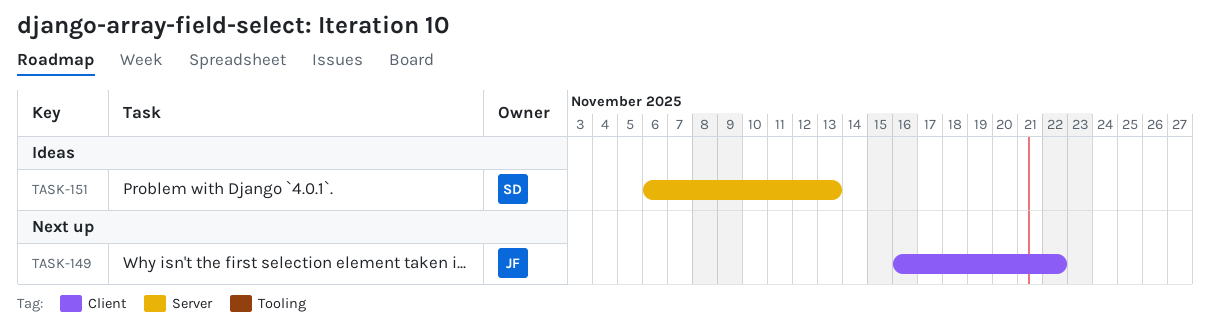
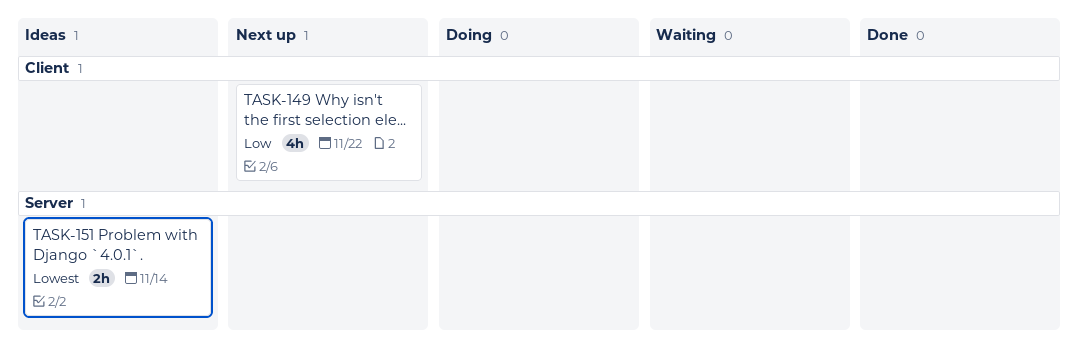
TASK-151, due: Nov 13 -> Nov 14

